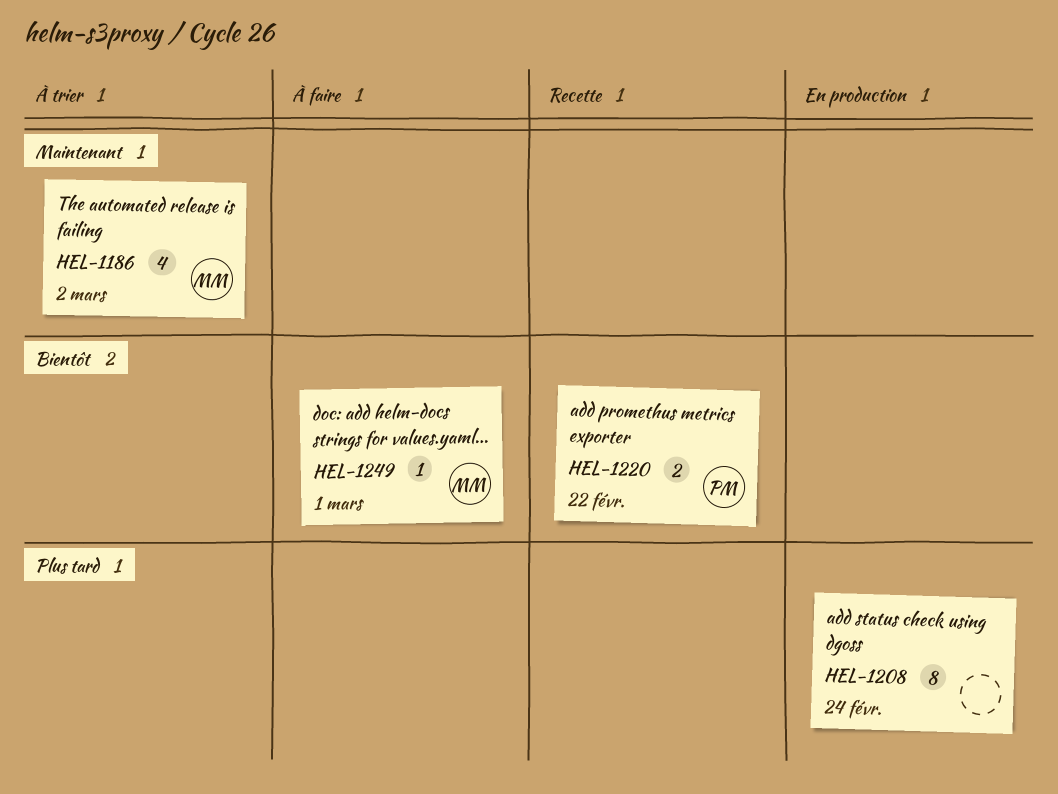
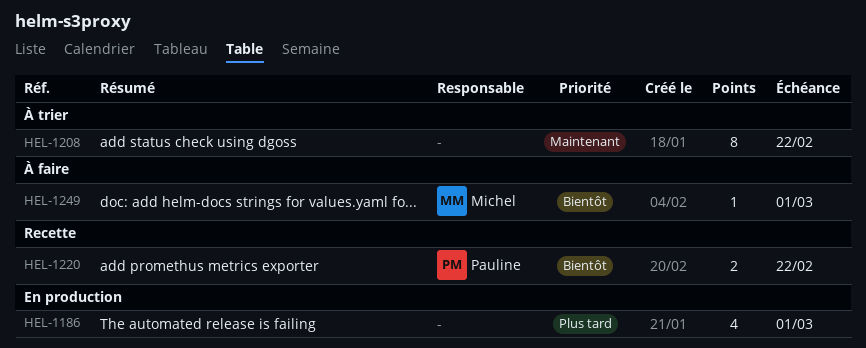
HEL-1186, status: À trier -> En production
HEL-1186, owner: Michel -> none
HEL-1186, priority: Maintenant -> Plus tard
HEL-1186, due: Mar 2 -> Mar 1
HEL-1208, status: En production -> À trier
HEL-1208, priority: Plus tard -> Maintenant
HEL-1208, due: Feb 24 -> Feb 22

